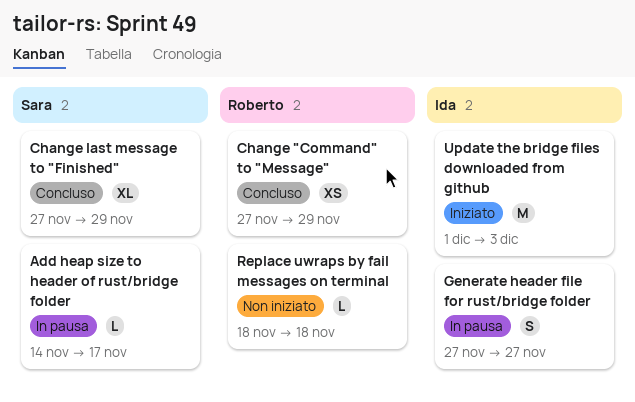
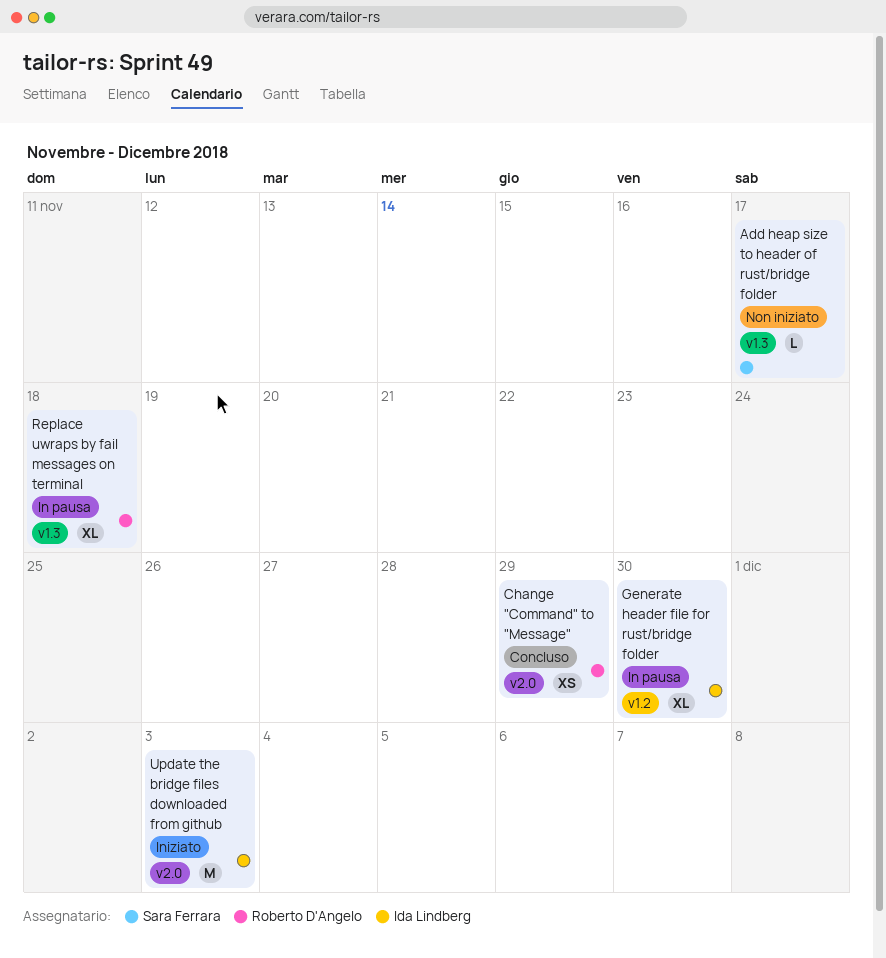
Add heap size to header of rust/bridge folder, status: In pausa -> Non iniziato
Change last message to "Finished": present -> none
Generate header file for rust/bridge folder, estimate: S -> XL
Generate header file for rust/bridge folder, due: Nov 27 -> Nov 30
Replace uwraps by fail messages on terminal, status: Non iniziato -> In pausa
Replace uwraps by fail messages on terminal, estimate: L -> XL

